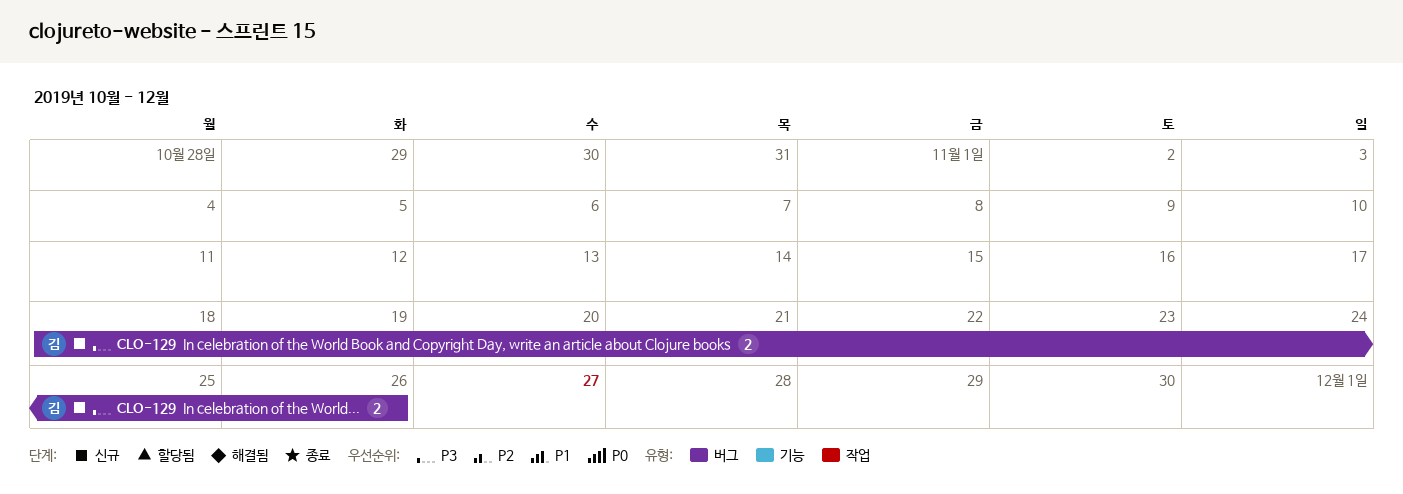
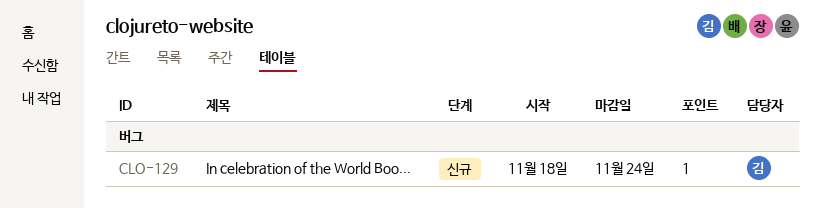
CLO-129, estimate: 2 -> 1
CLO-129, due: Nov 26 -> Nov 24

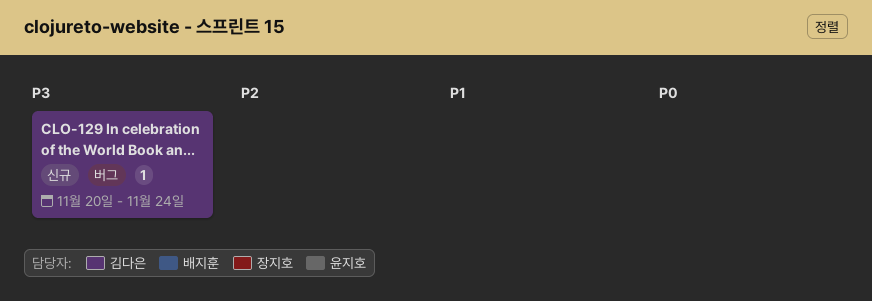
CLO-129, start: Nov 18 -> Nov 20

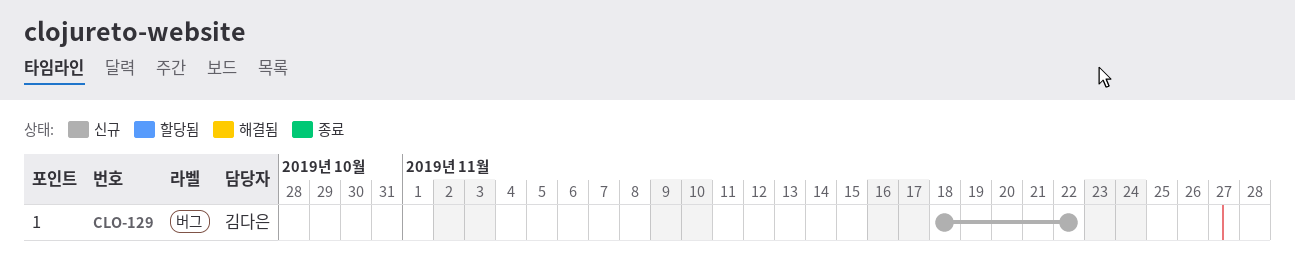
CLO-129, start: Nov 20 -> Nov 18
CLO-129, due: Nov 24 -> Nov 22

